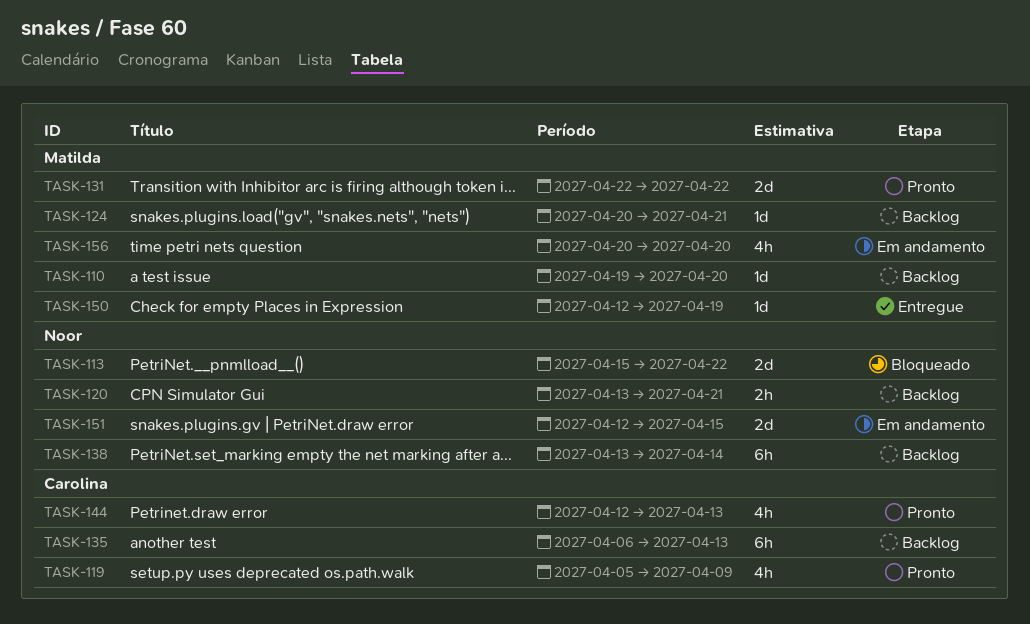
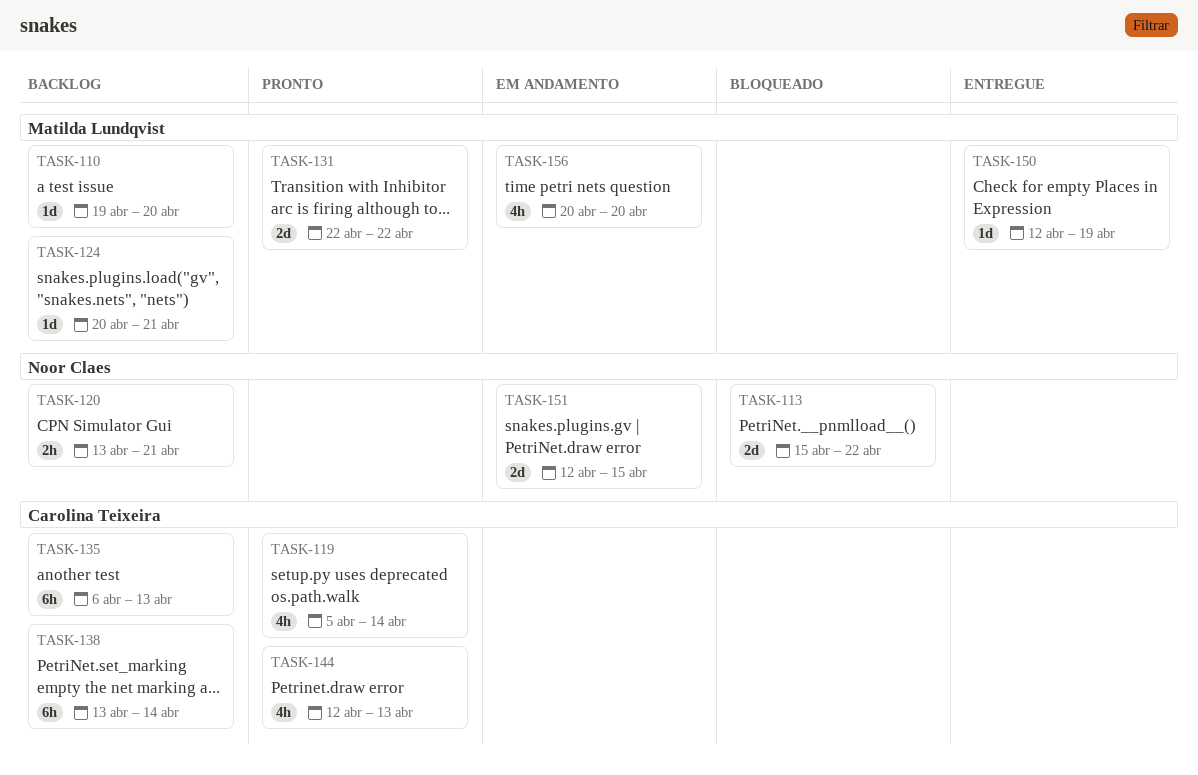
TASK-119, due: Apr 9 -> Apr 14
TASK-138, owner: Noor Claes -> Carolina Teixeira

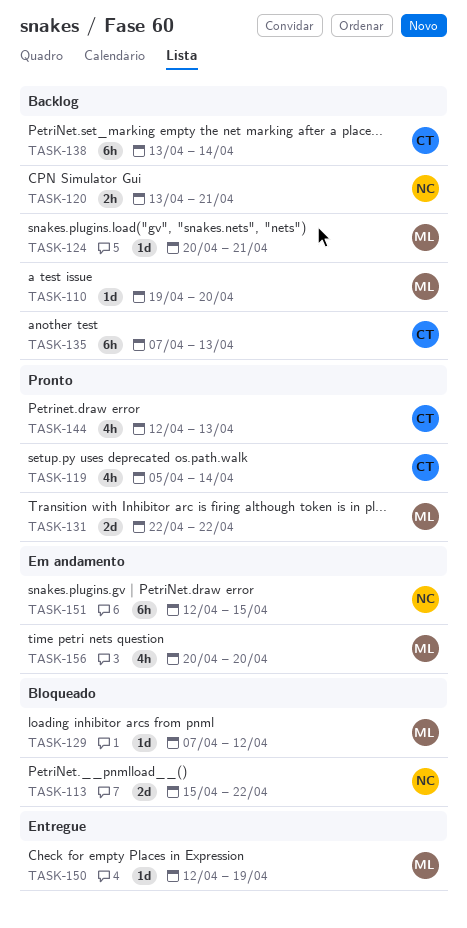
TASK-129: none -> present
TASK-135, start: Apr 6 -> Apr 7
TASK-151, estimate: 2d -> 6h

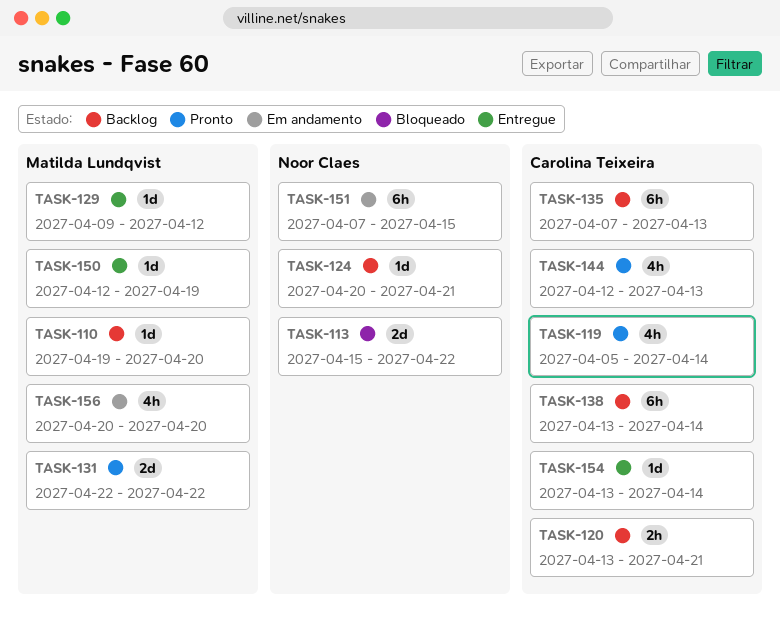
TASK-120, owner: Noor Claes -> Carolina Teixeira
TASK-124, owner: Matilda Lundqvist -> Noor Claes
TASK-129, status: Bloqueado -> Entregue
TASK-129, start: Apr 7 -> Apr 9
TASK-151, start: Apr 12 -> Apr 7
TASK-154: none -> present

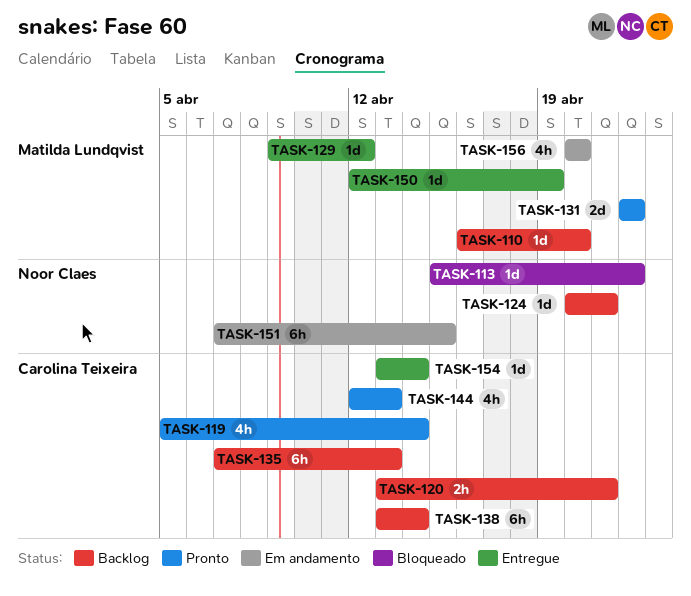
TASK-110, start: Apr 19 -> Apr 16
TASK-113, estimate: 2d -> 1d

